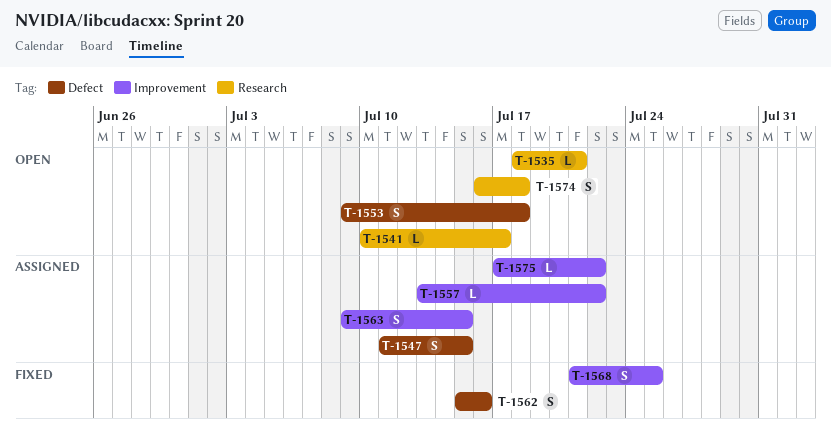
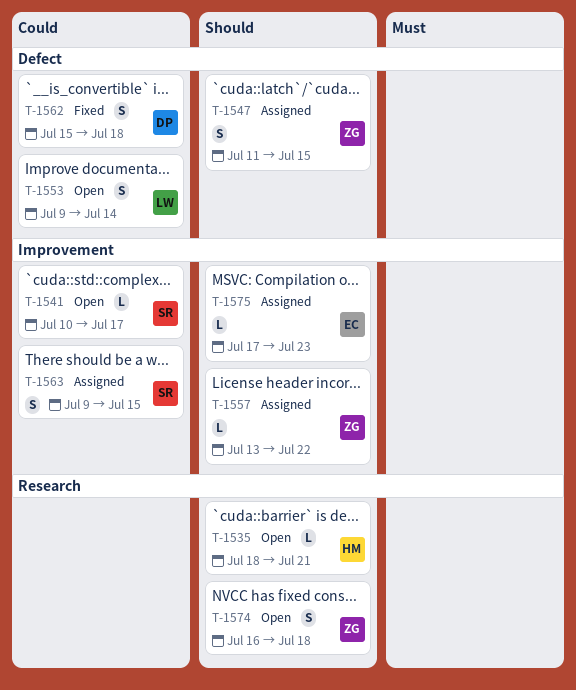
T-1541, label: Research -> Improvement
T-1553, due: Jul 18 -> Jul 14
T-1562, due: Jul 16 -> Jul 18
T-1568: present -> none
T-1575, due: Jul 22 -> Jul 23

